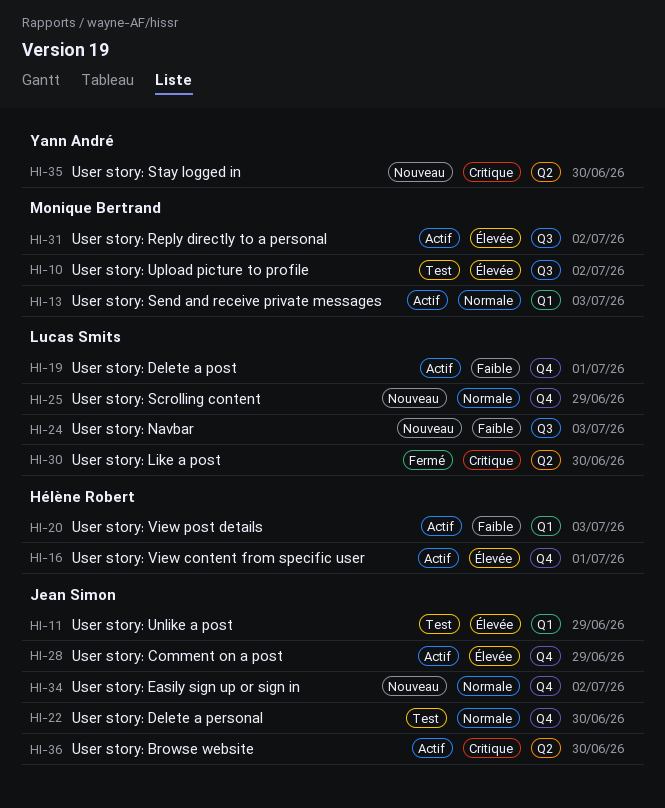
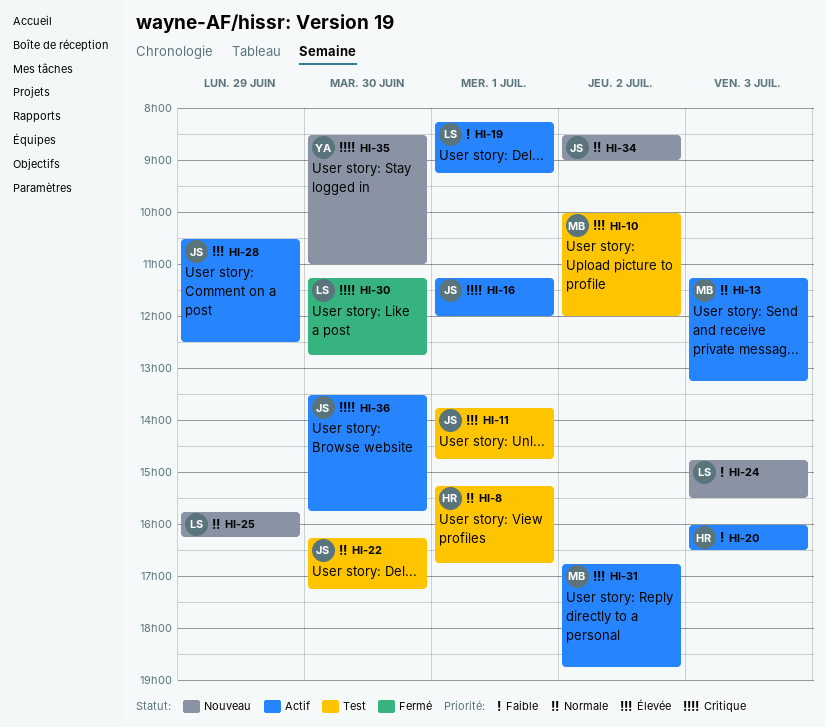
HI-8: none -> present
HI-11, day: Jun 29 -> Jul 1
HI-16, owner: Hélène Robert -> Jean Simon
HI-16, priority: Élevée -> Critique

